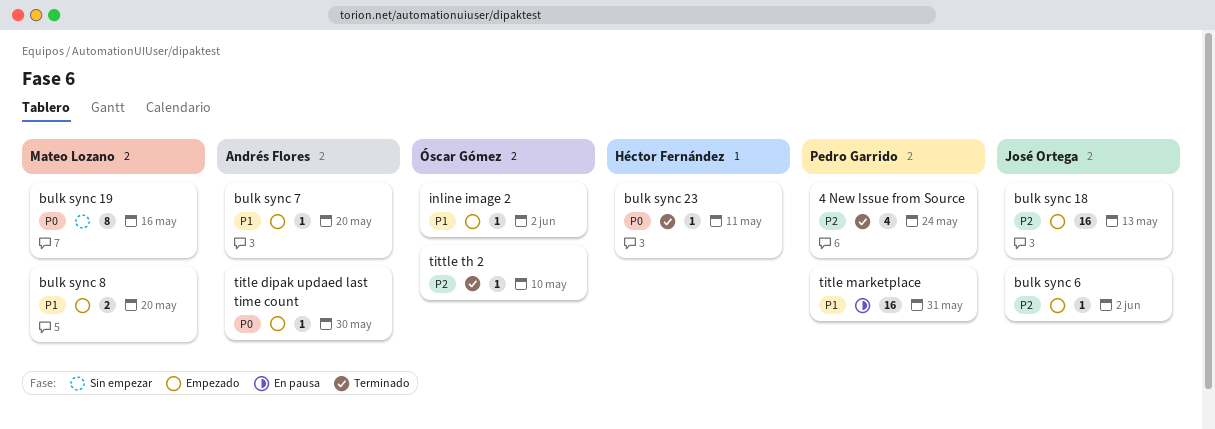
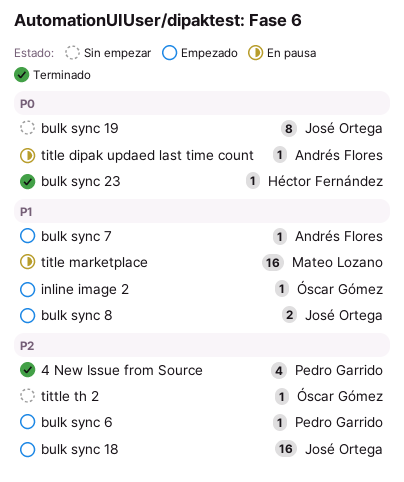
bulk sync 19, owner: Mateo Lozano -> José Ortega
bulk sync 6, owner: José Ortega -> Pedro Garrido
bulk sync 8, owner: Mateo Lozano -> José Ortega
title dipak updaed last time count, status: Empezado -> En pausa
title marketplace, owner: Pedro Garrido -> Mateo Lozano
tittle th 2, status: Terminado -> Sin empezar

